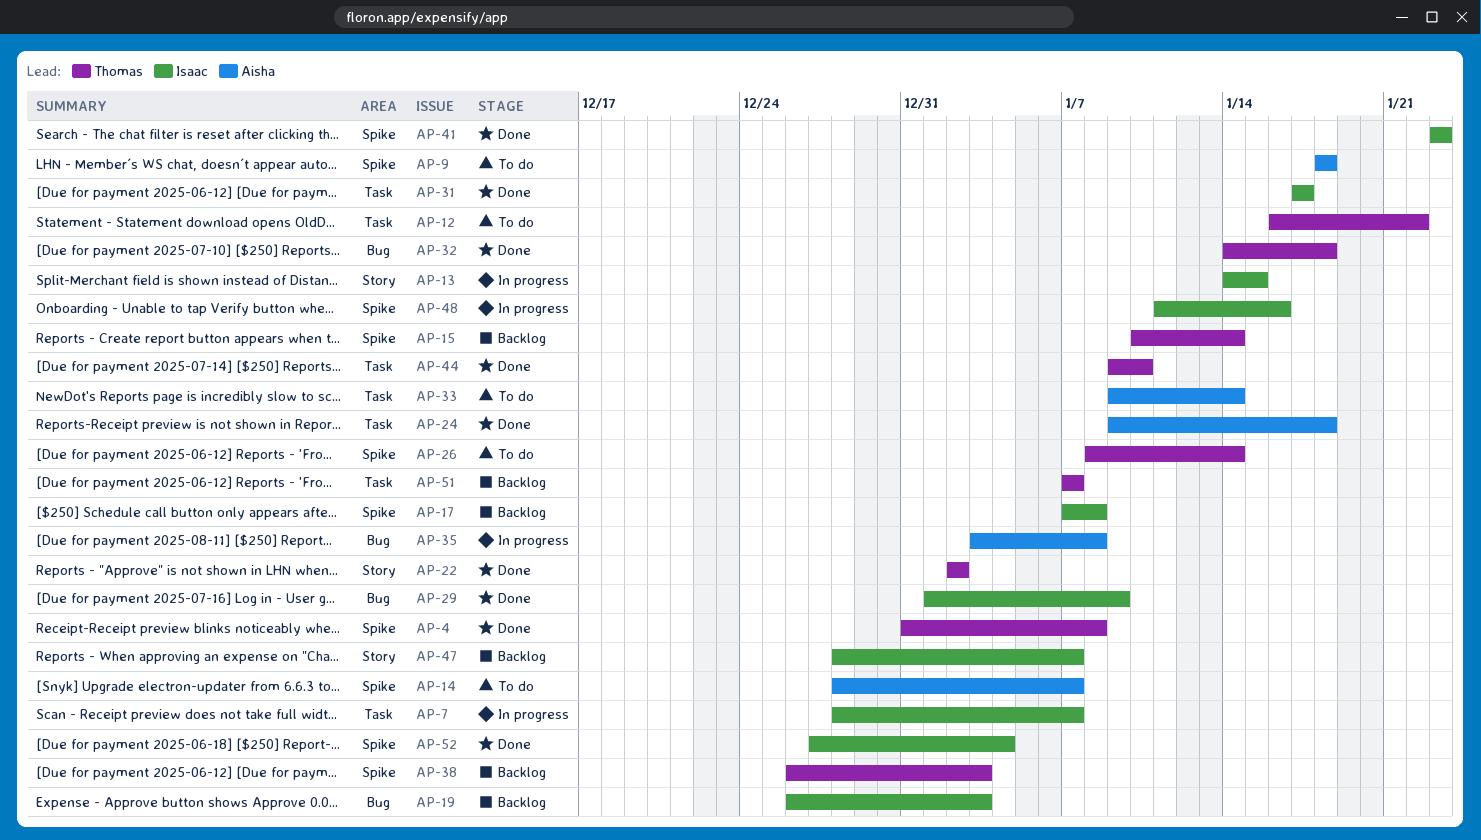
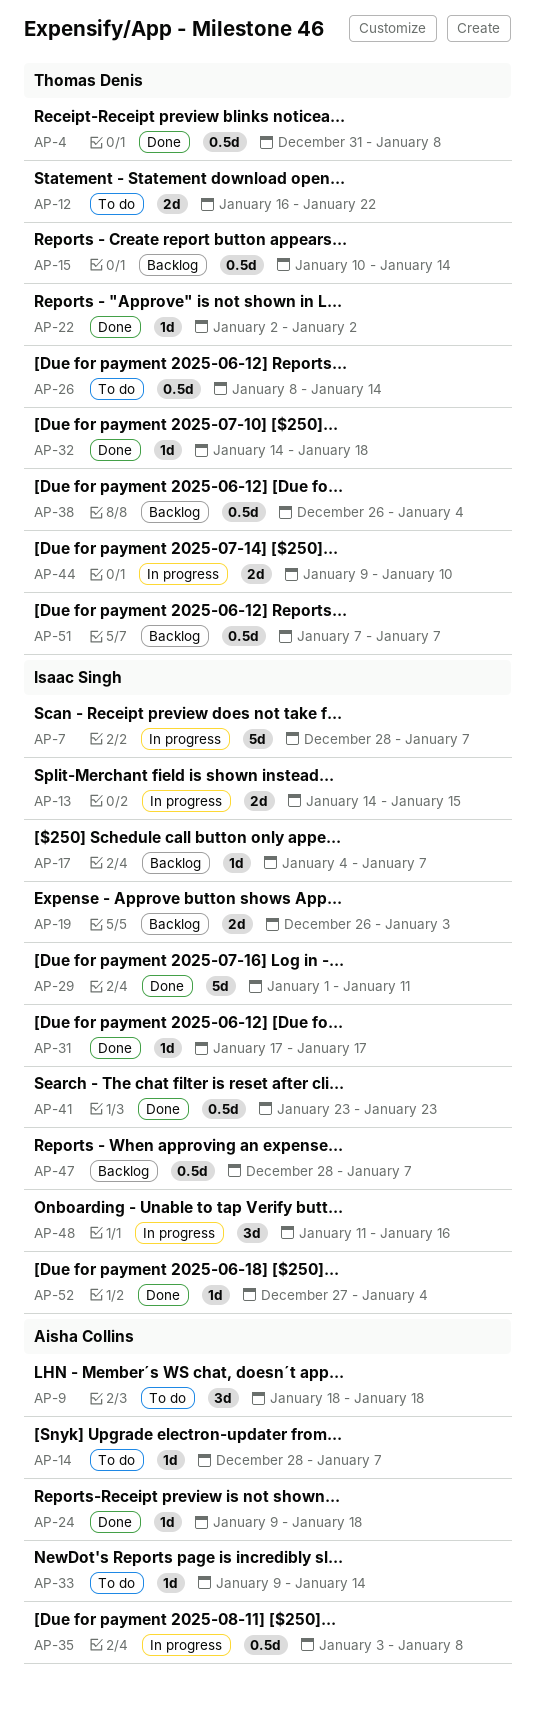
AP-17, start: Jan 7 -> Jan 4
AP-17, due: Jan 8 -> Jan 7
AP-29, due: Jan 9 -> Jan 11
AP-38, due: Jan 3 -> Jan 4
AP-44, status: Done -> In progress

